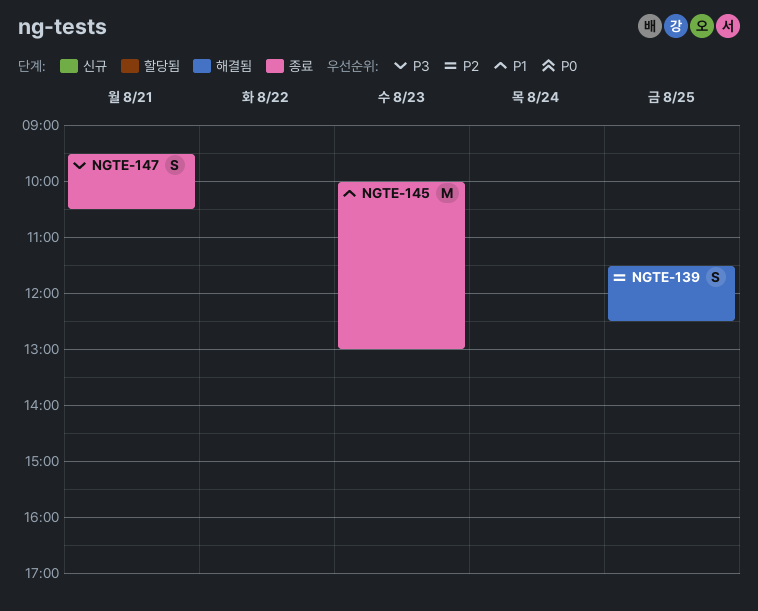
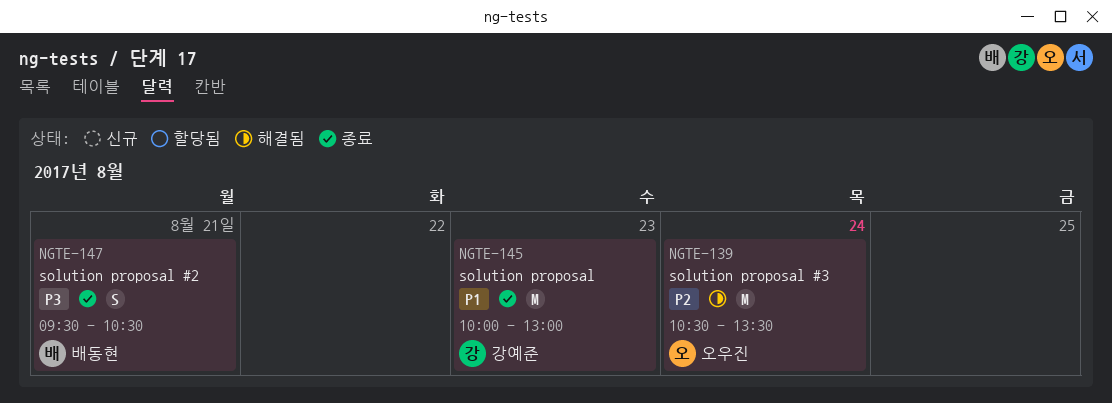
NGTE-139, estimate: S -> M
NGTE-139, day: Aug 25 -> Aug 24
NGTE-139, begins: 11:30 -> 10:30
NGTE-139, ends: 12:30 -> 13:30

